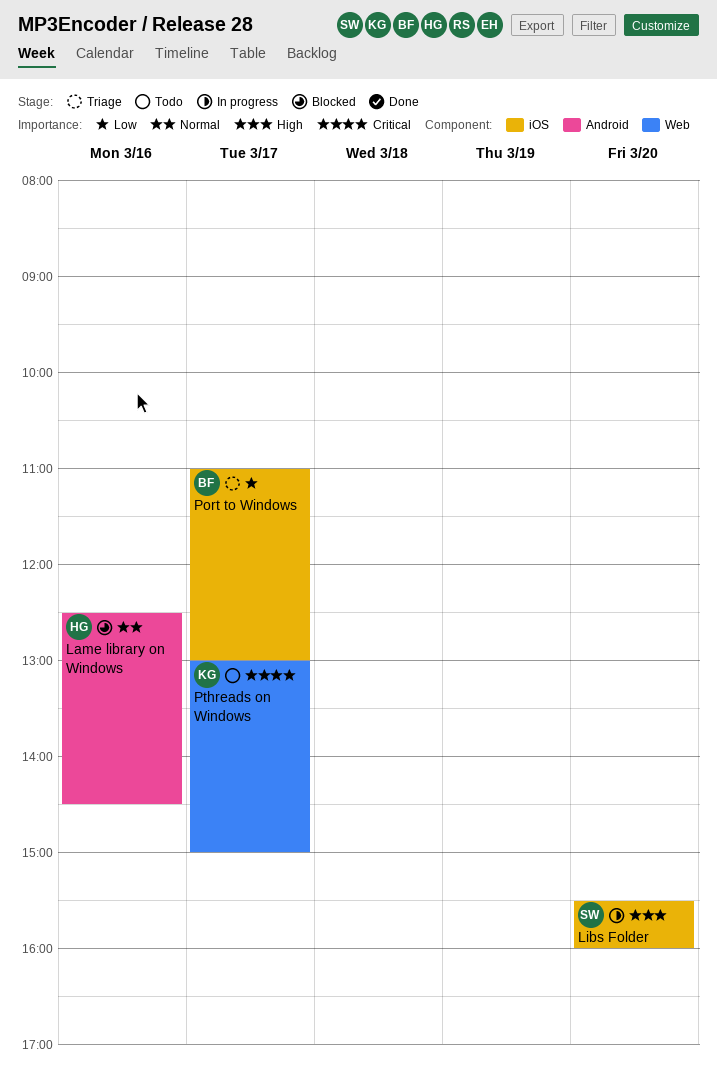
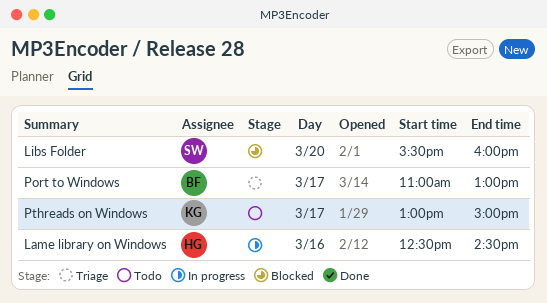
Lame library on Windows, status: Blocked -> In progress
Libs Folder, status: In progress -> Blocked

